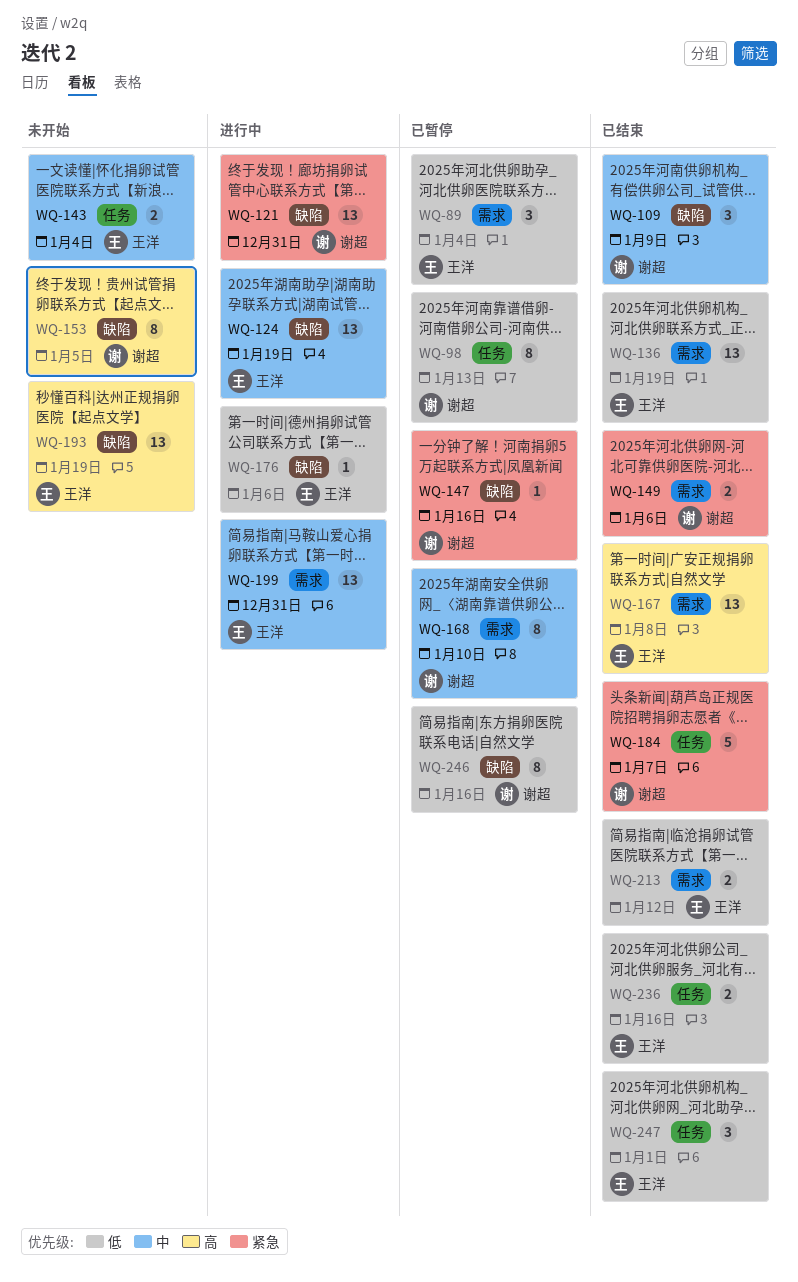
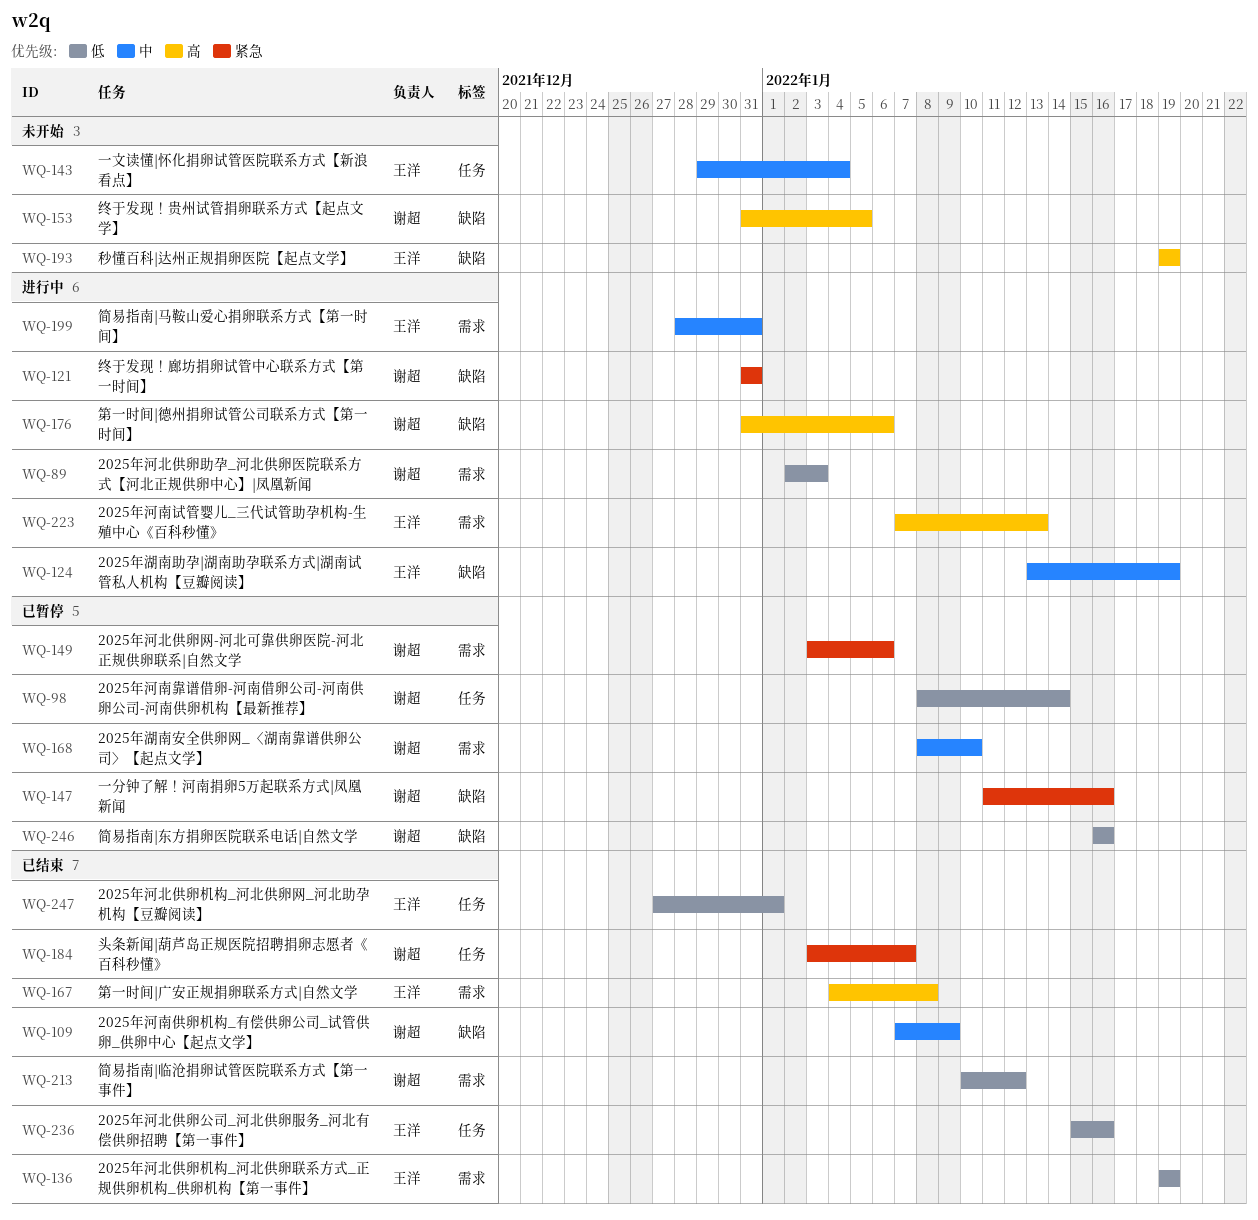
WQ-89, status: 已暂停 -> 进行中
WQ-89, owner: 王洋 -> 谢超
WQ-89, due: Jan 4 -> Jan 3
WQ-98, due: Jan 13 -> Jan 14
WQ-149, status: 已结束 -> 已暂停
WQ-176, owner: 王洋 -> 谢超
WQ-176, priority: 低 -> 高
WQ-213, owner: 王洋 -> 谢超
WQ-223: none -> present

